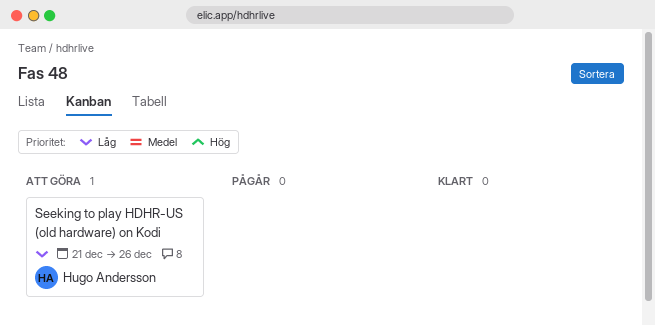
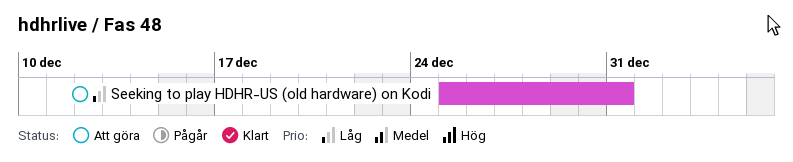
Seeking to play HDHR-US (old hardware) on Kodi, start: Dec 21 -> Dec 25
Seeking to play HDHR-US (old hardware) on Kodi, due: Dec 26 -> Dec 31

